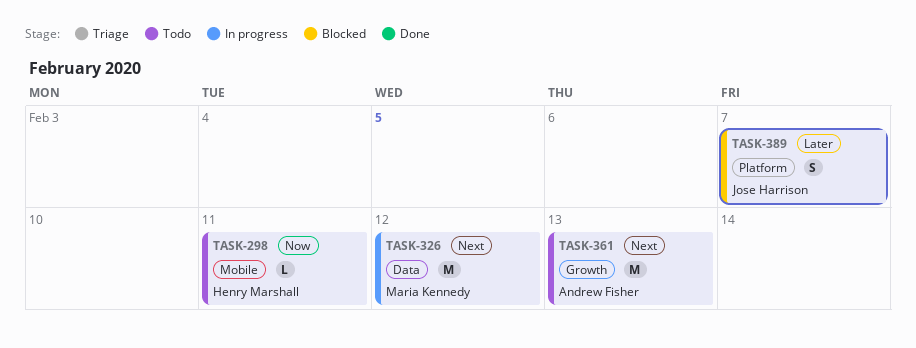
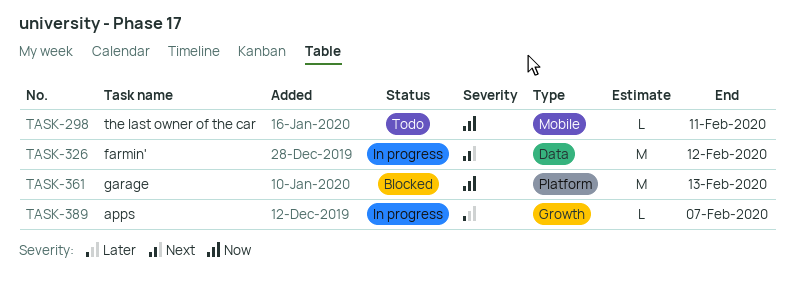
TASK-361, status: Todo -> Blocked
TASK-361, priority: Next -> Now
TASK-361, label: Growth -> Platform
TASK-389, status: Blocked -> In progress
TASK-389, label: Platform -> Growth
TASK-389, estimate: S -> L

